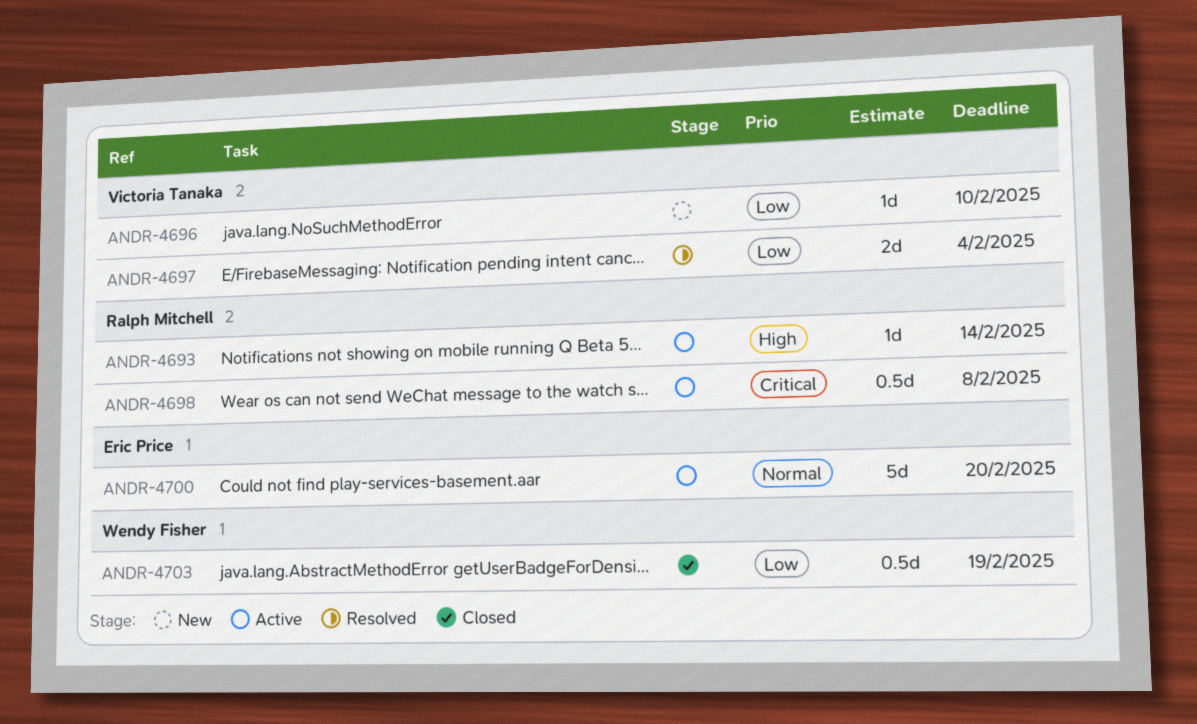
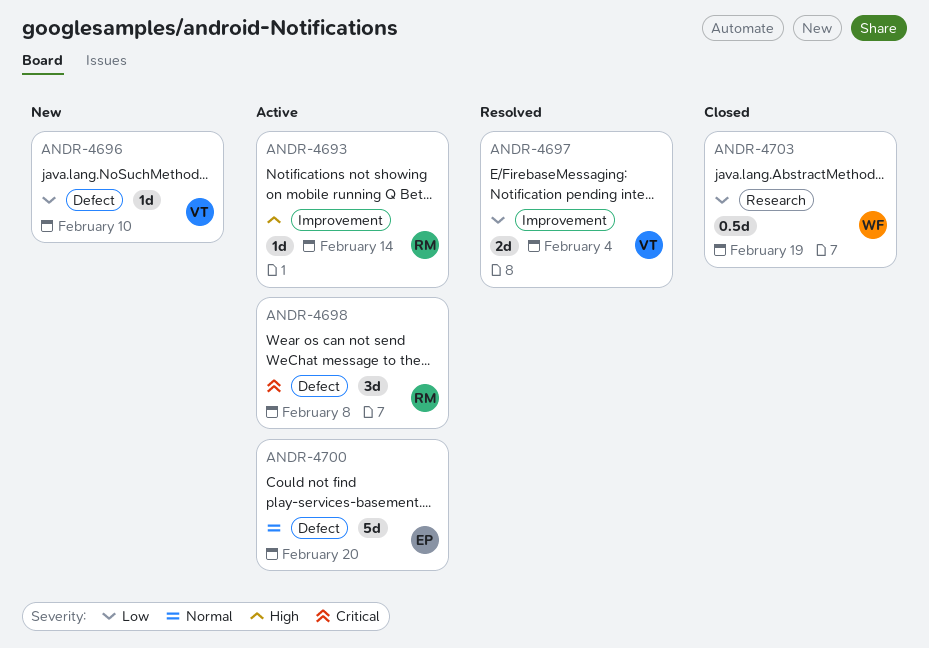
ANDR-4698, estimate: 0.5d -> 3d

